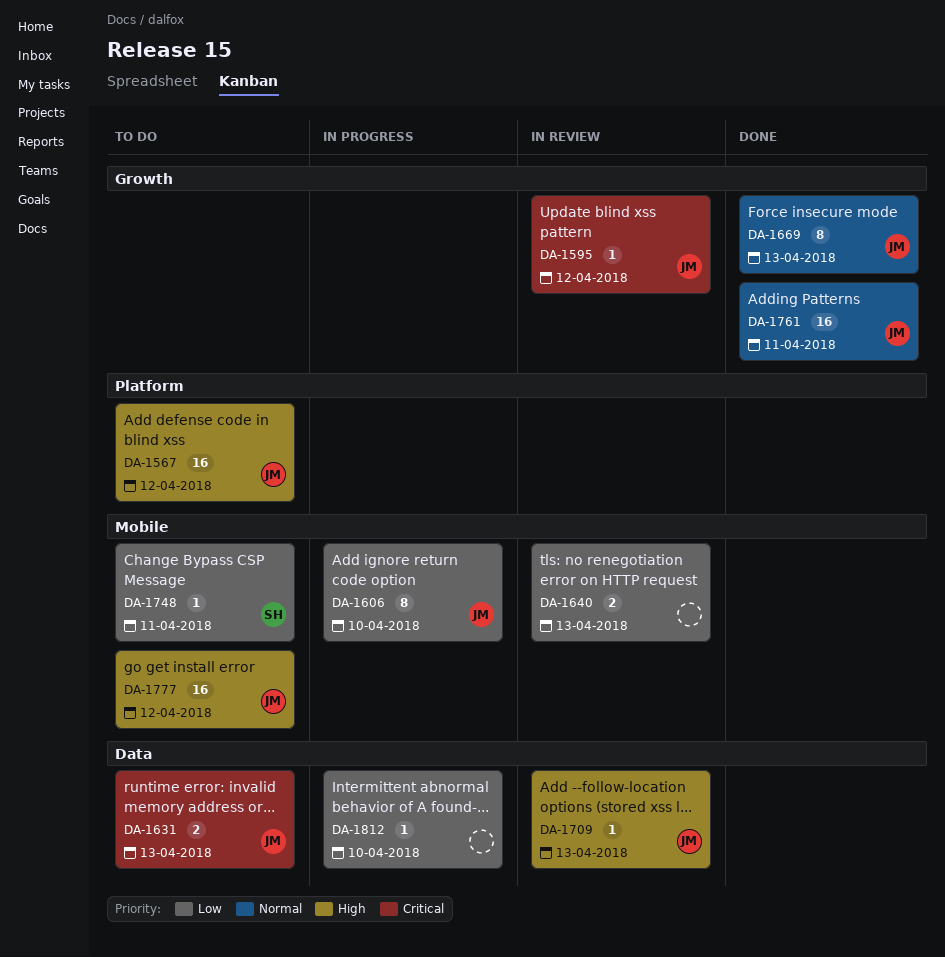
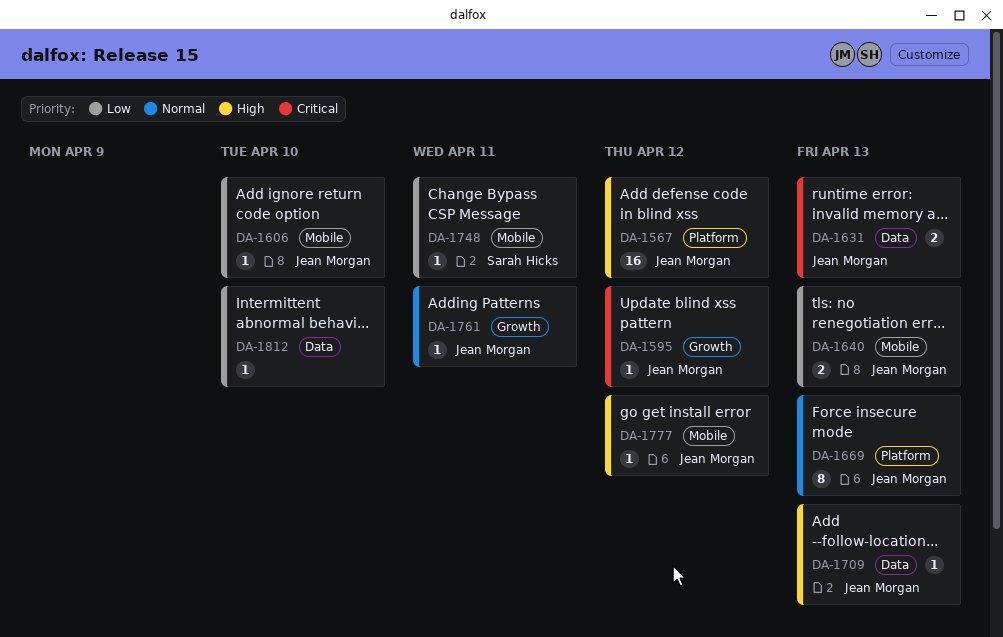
DA-1606, estimate: 8 -> 1
DA-1640, owner: none -> Jean Morgan
DA-1669, label: Growth -> Platform
DA-1761, estimate: 16 -> 1
DA-1777, estimate: 16 -> 1

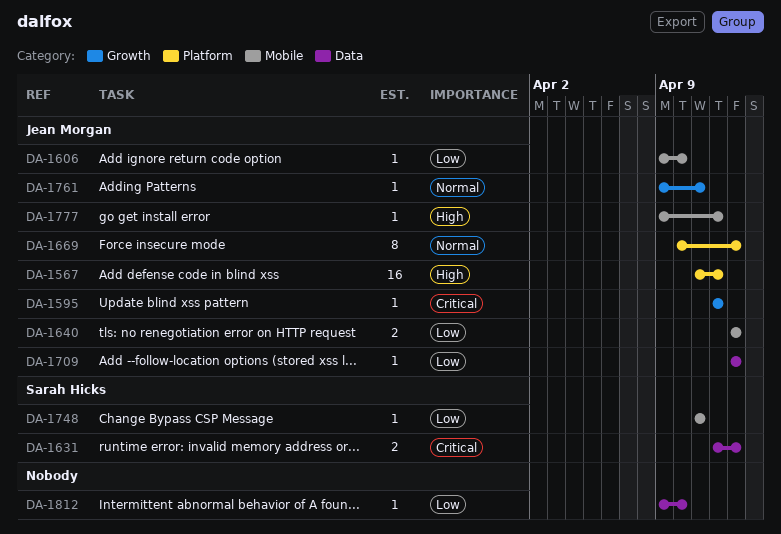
DA-1631, owner: Jean Morgan -> Sarah Hicks
DA-1709, priority: High -> Low

